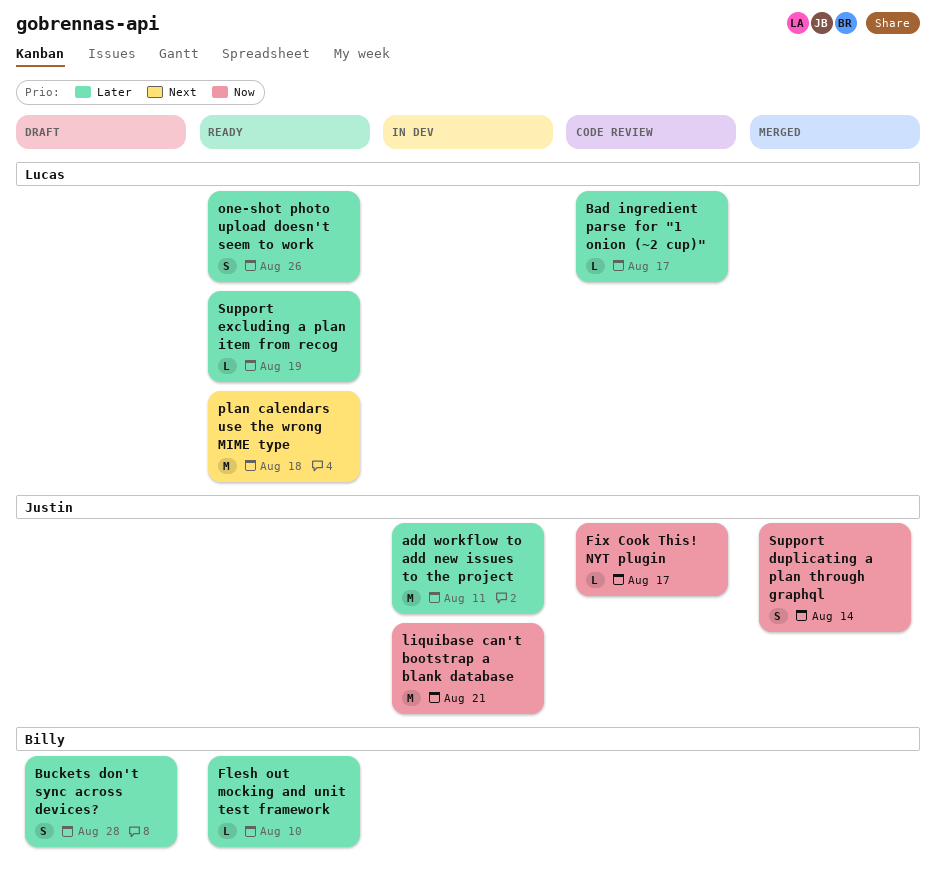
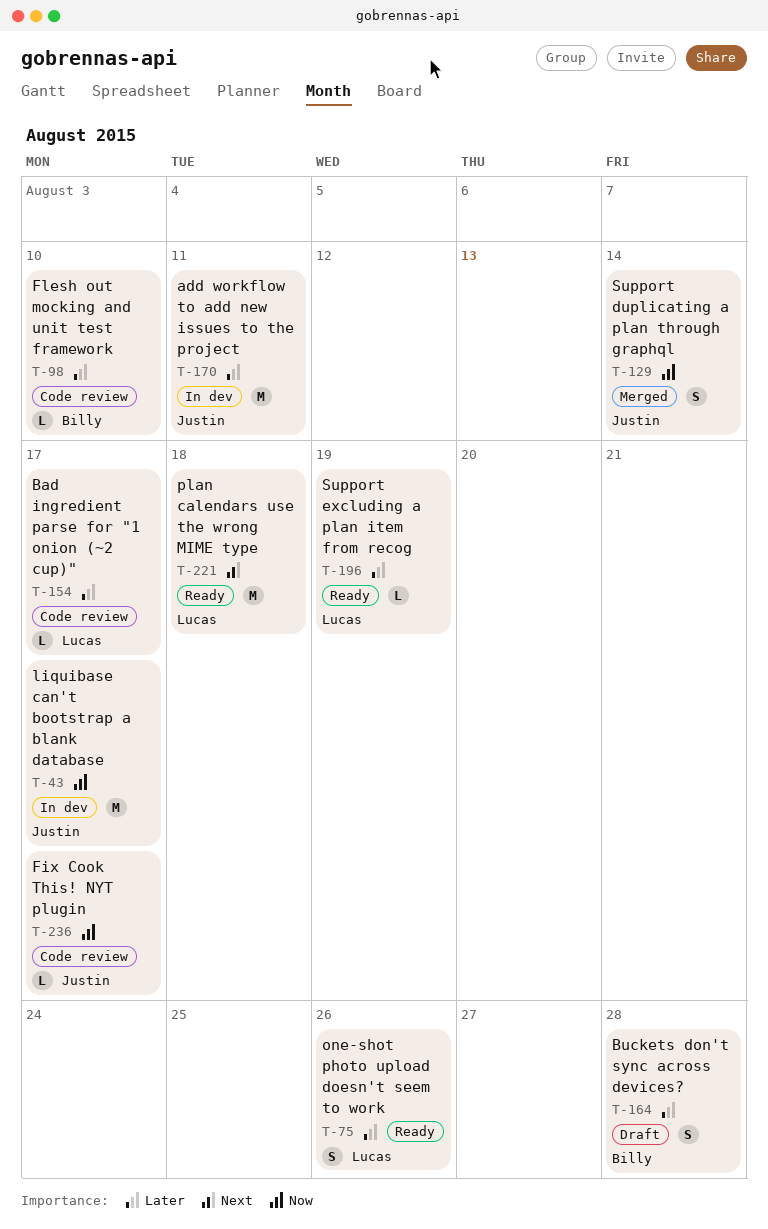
Flesh out mocking and unit test framework, status: Ready -> Code review
liquibase can't bootstrap a blank database, due: Aug 21 -> Aug 17

